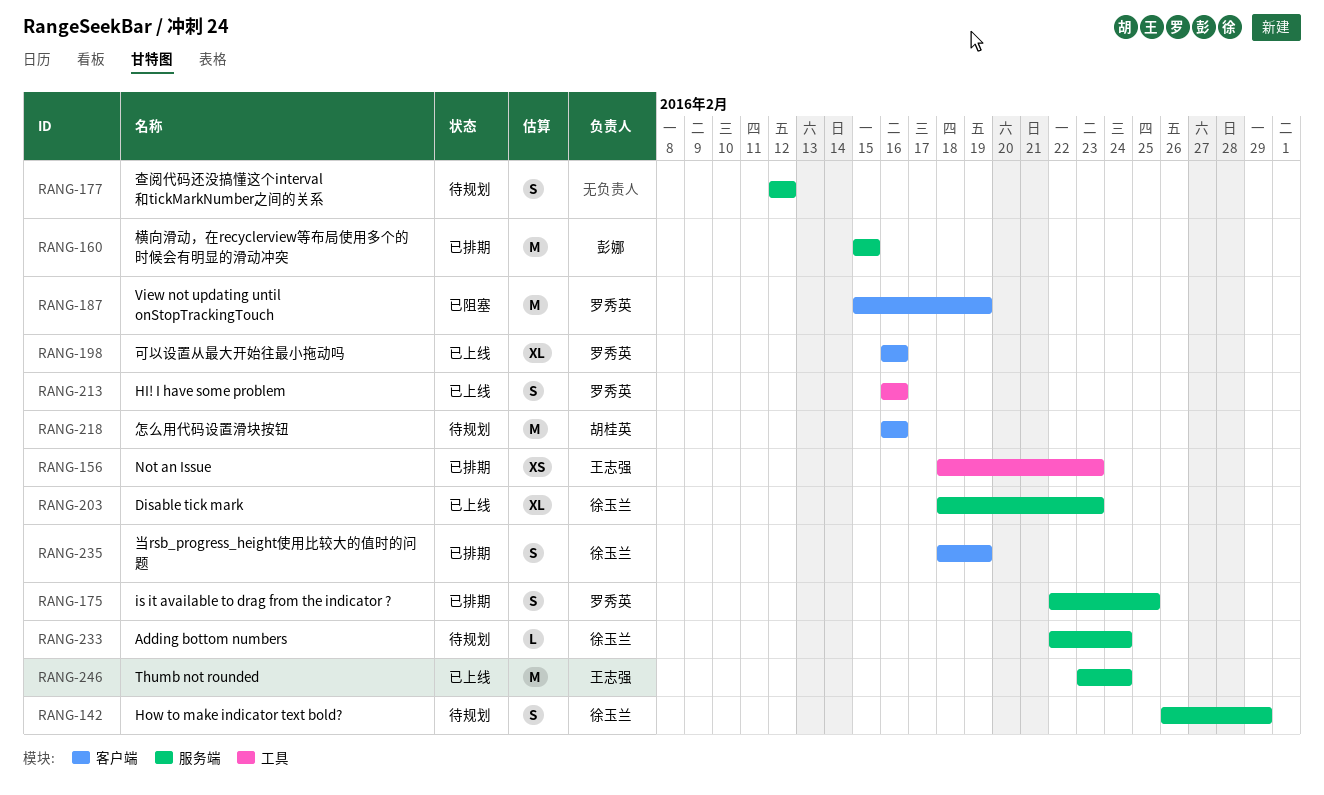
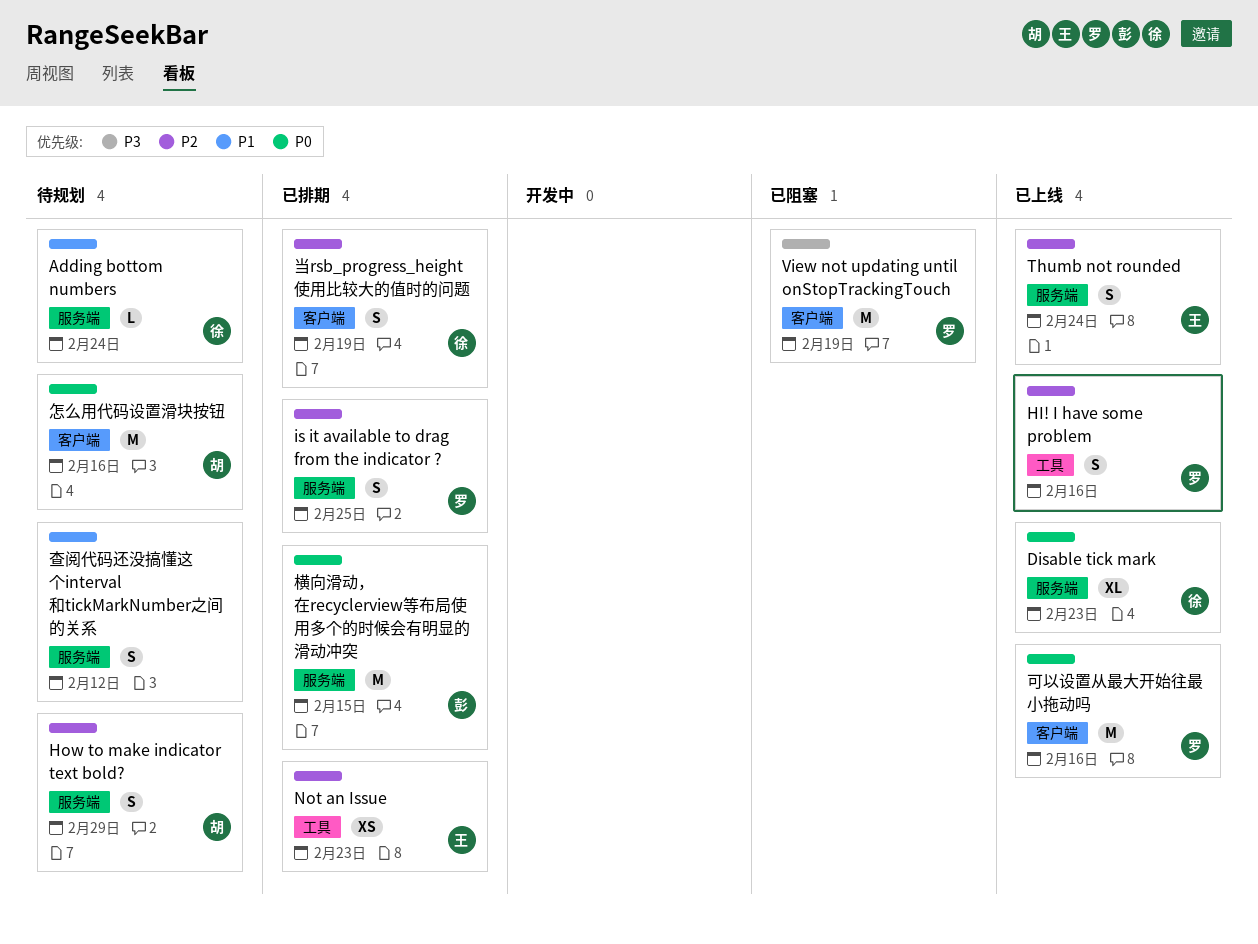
How to make indicator text bold?, owner: 徐玉兰 -> 胡桂英
Thumb not rounded, estimate: M -> S
可以设置从最大开始往最小拖动吗, estimate: XL -> M

